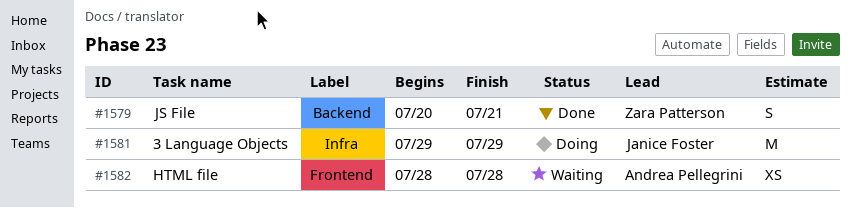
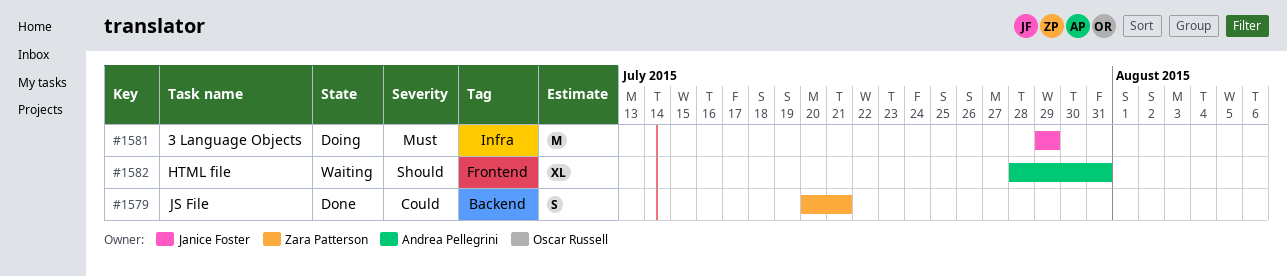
#1582, estimate: XS -> XL
#1582, due: Jul 28 -> Jul 31

